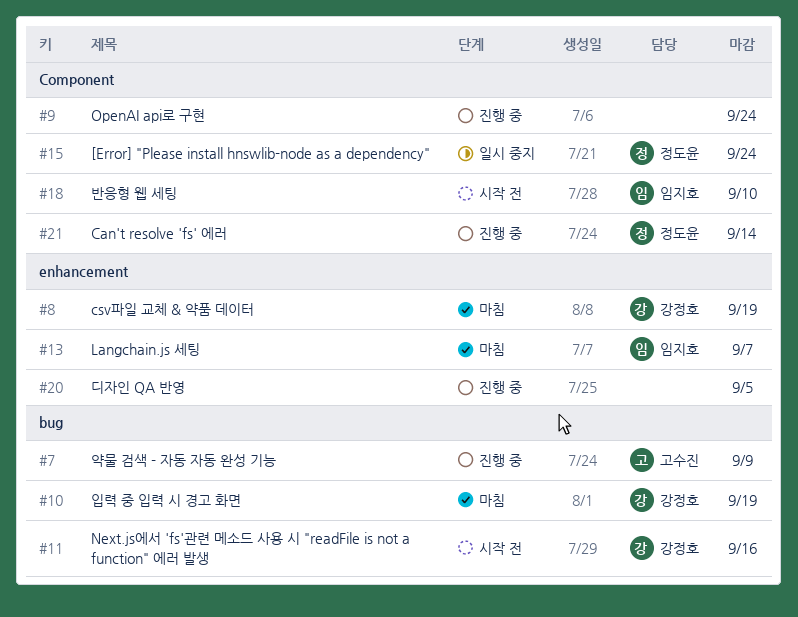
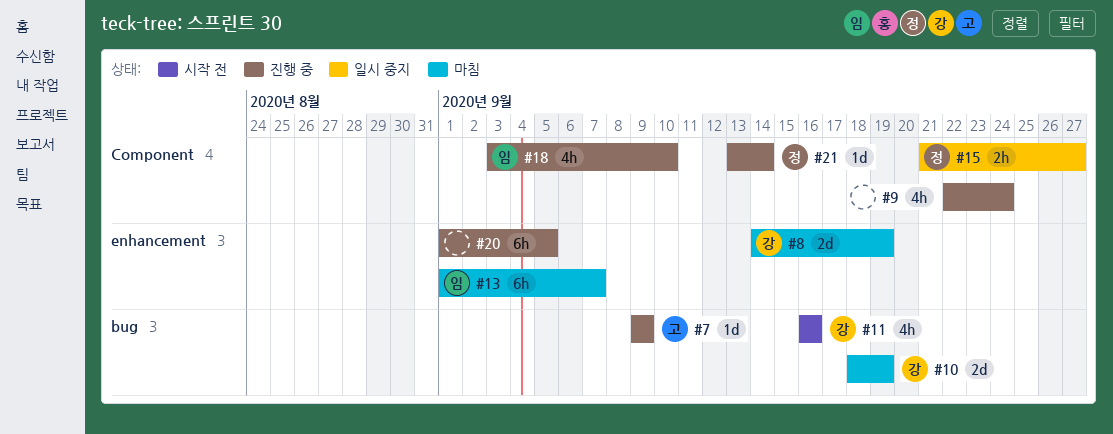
#15, due: Sep 24 -> Sep 27
#18, status: 시작 전 -> 진행 중

